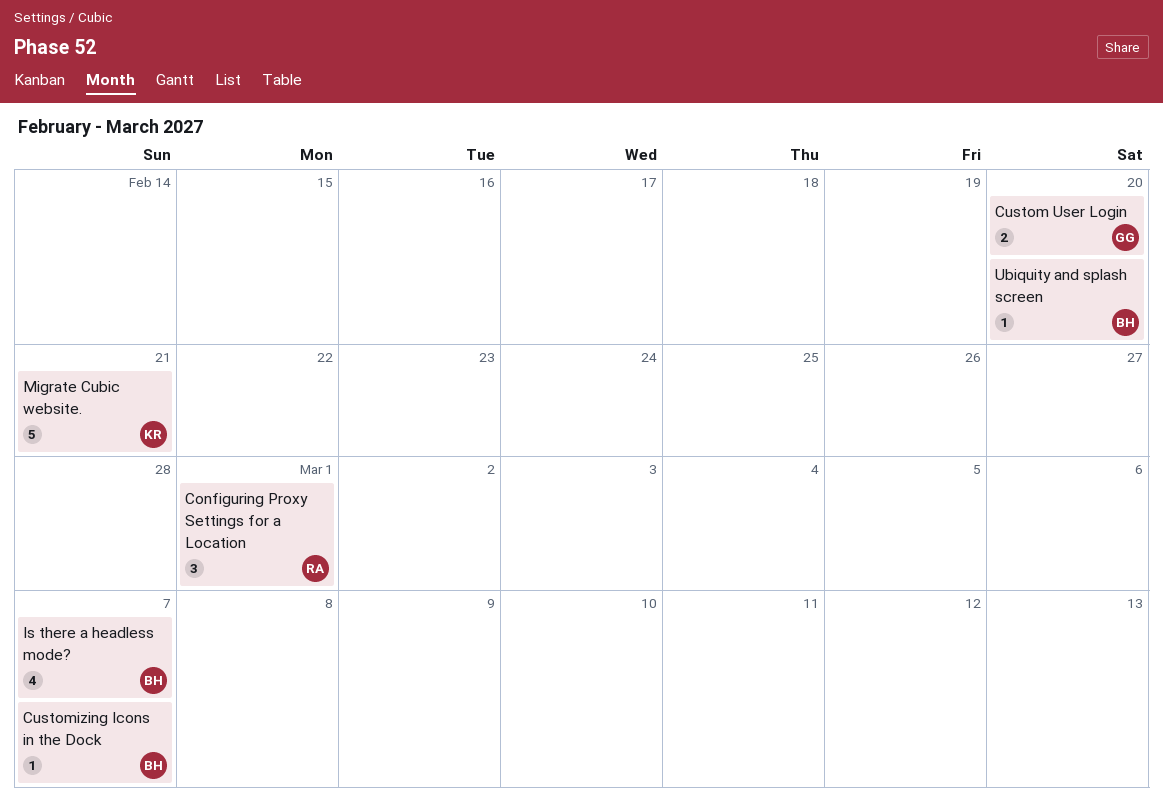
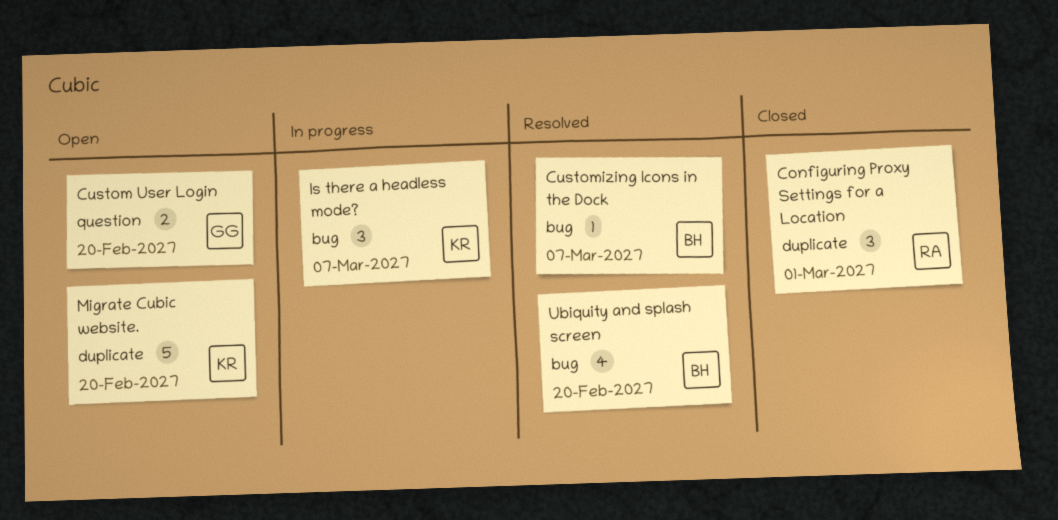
Is there a headless mode?, owner: BH -> KR
Is there a headless mode?, estimate: 4 -> 3
Migrate Cubic website., due: Feb 21 -> Feb 20
Ubiquity and splash screen, estimate: 1 -> 4

